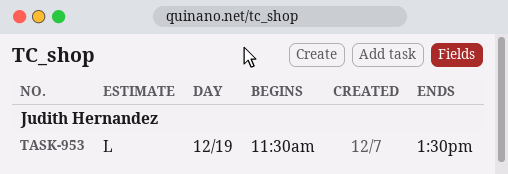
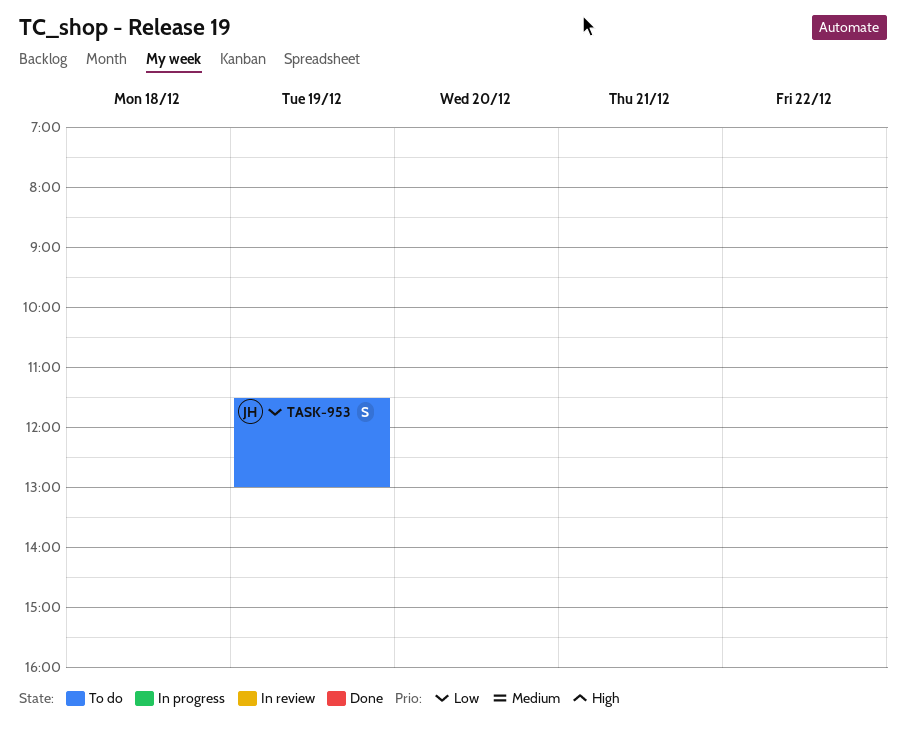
TASK-953, estimate: L -> S
TASK-953, ends: 13:30 -> 13:00

